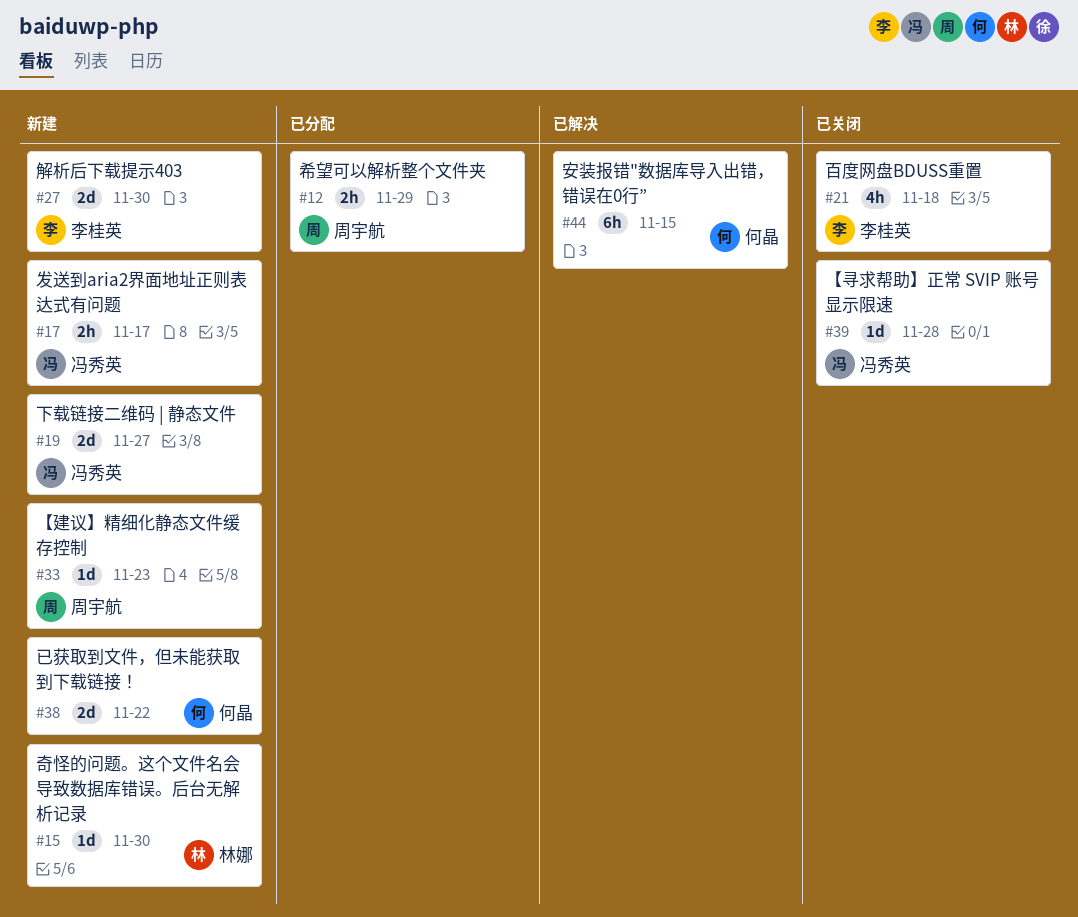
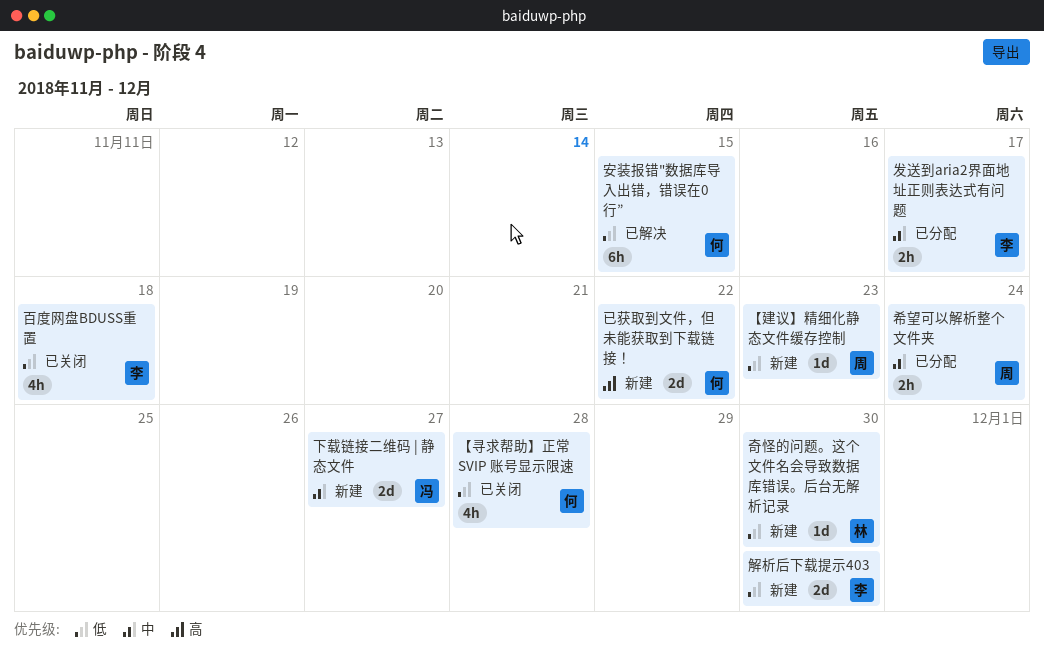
【寻求帮助】正常 SVIP 账号显示限速, owner: 冯秀英 -> 何晶
【寻求帮助】正常 SVIP 账号显示限速, estimate: 1d -> 4h
发送到aria2界面地址正则表达式有问题, status: 新建 -> 已分配
发送到aria2界面地址正则表达式有问题, owner: 冯秀英 -> 李桂英
希望可以解析整个文件夹, due: Nov 29 -> Nov 24

